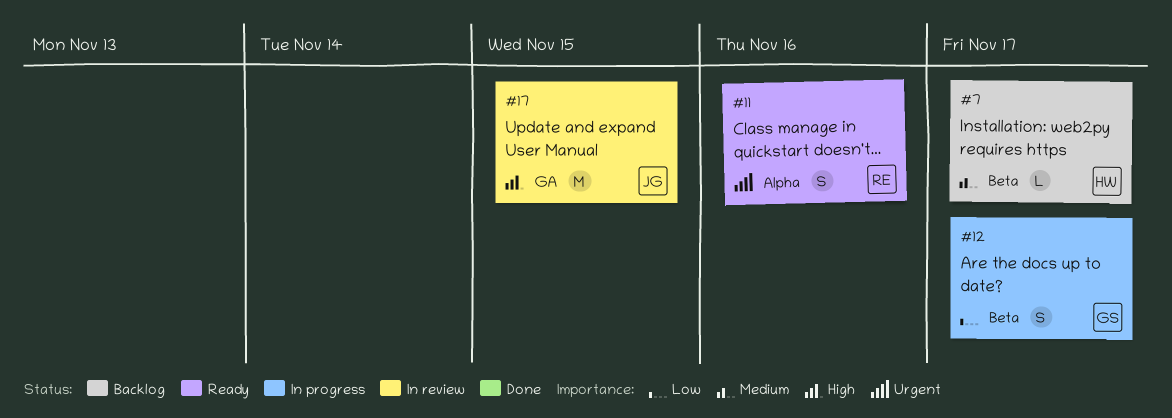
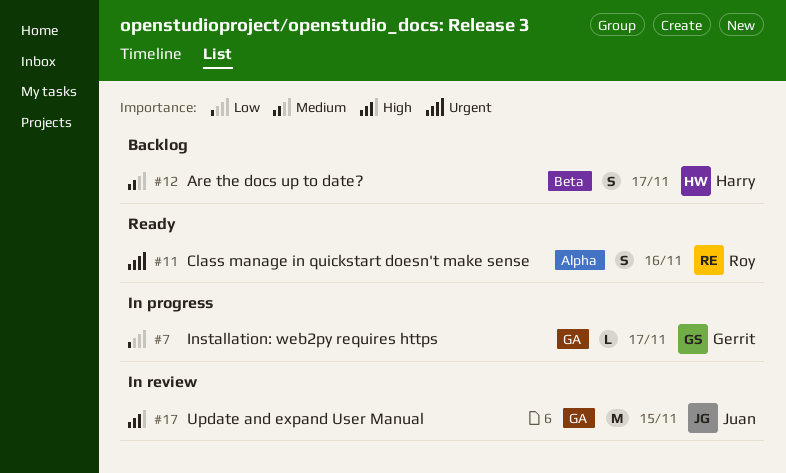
#7, status: Backlog -> In progress
#7, owner: Harry -> Gerrit
#7, priority: Medium -> Low
#7, label: Beta -> GA
#12, status: In progress -> Backlog
#12, owner: Gerrit -> Harry
#12, priority: Low -> Medium

